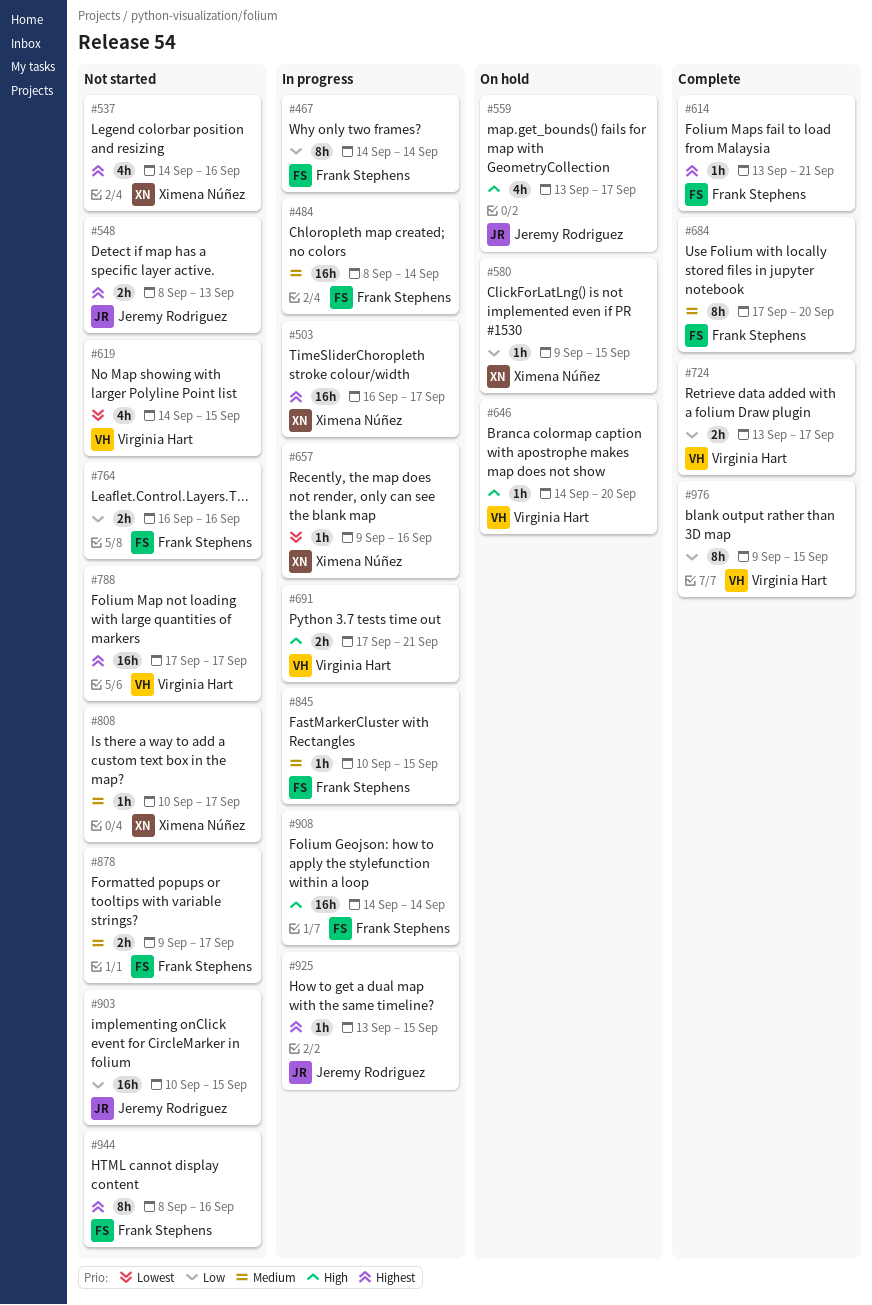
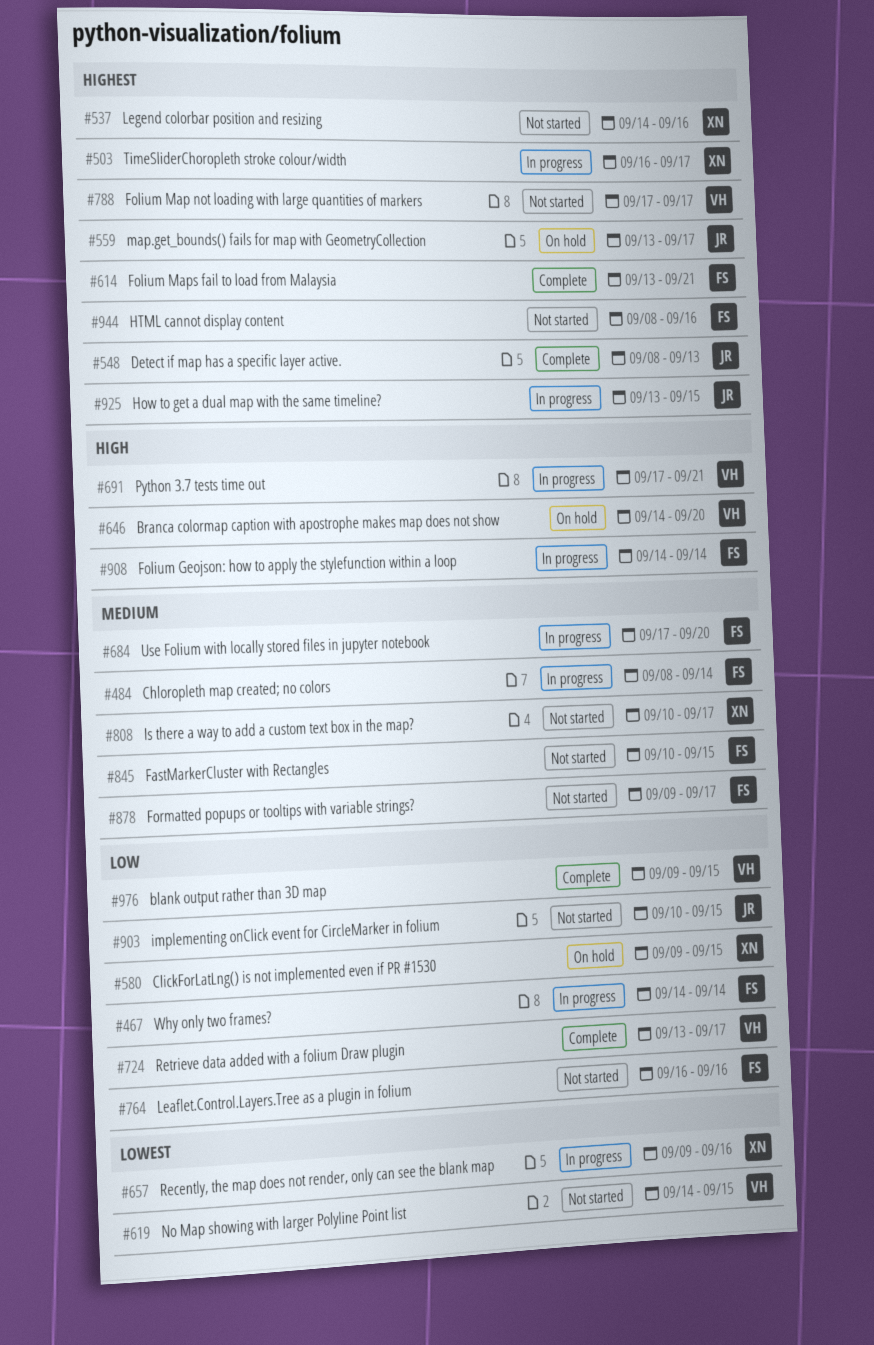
#548, status: Not started -> Complete
#559, priority: High -> Highest
#684, status: Complete -> In progress
#845, status: In progress -> Not started

